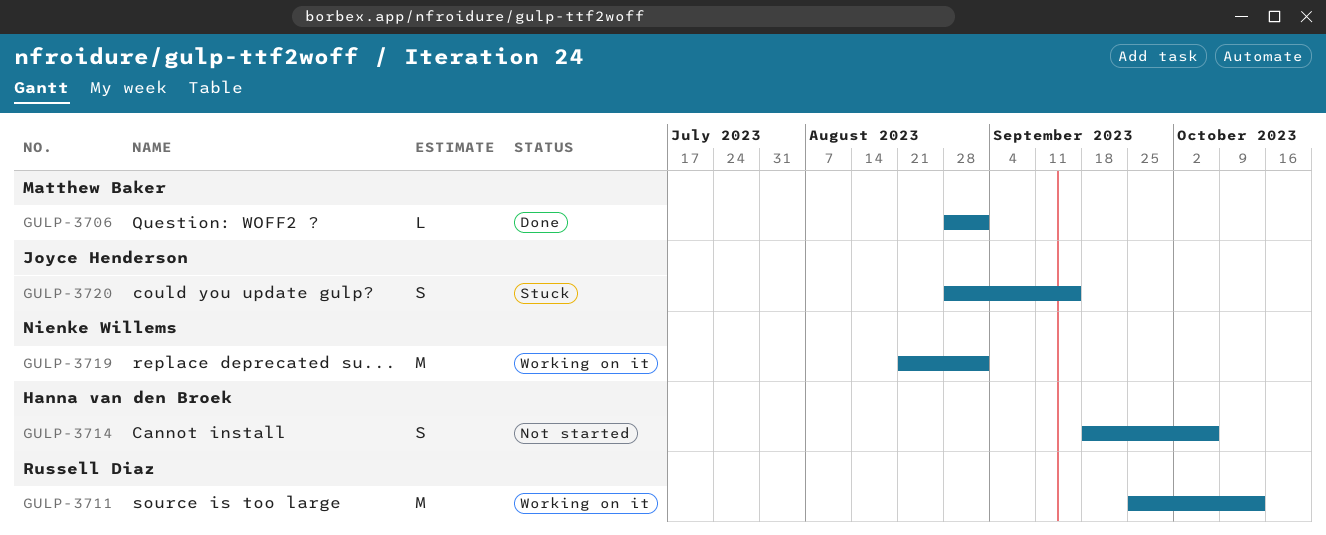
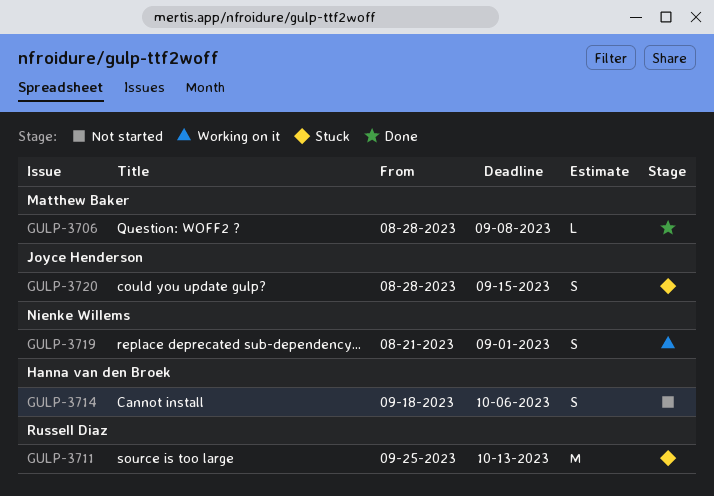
GULP-3706, due: Sep 1 -> Sep 8
GULP-3711, status: Working on it -> Stuck
GULP-3719, estimate: M -> S

